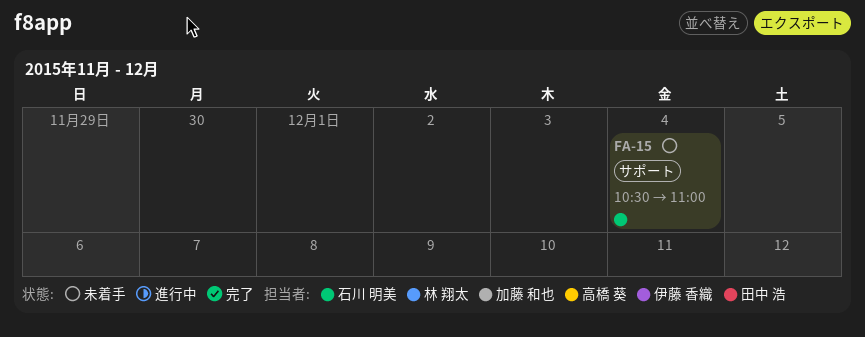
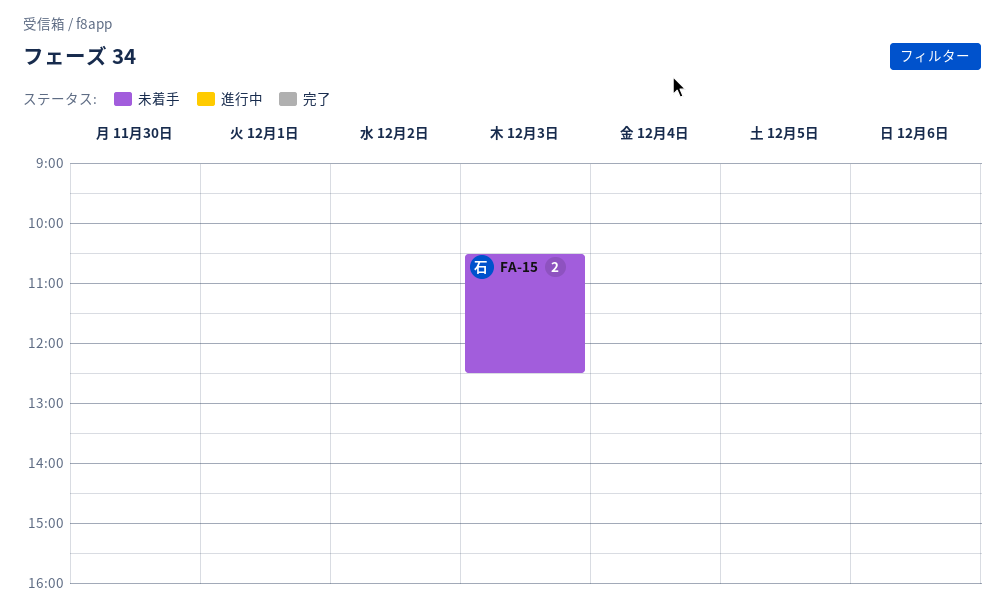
FA-15, day: Dec 4 -> Dec 3
FA-15, ends: 11:00 -> 12:30

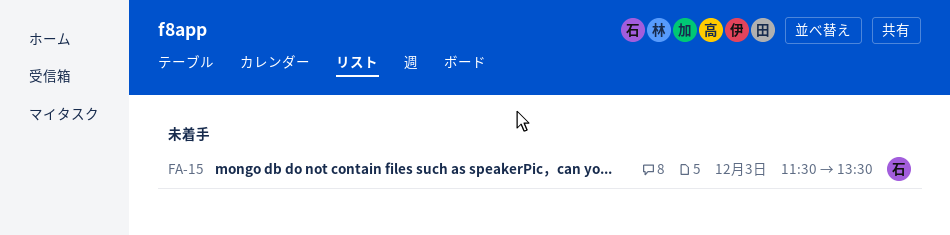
FA-15, begins: 10:30 -> 11:30
FA-15, ends: 12:30 -> 13:30

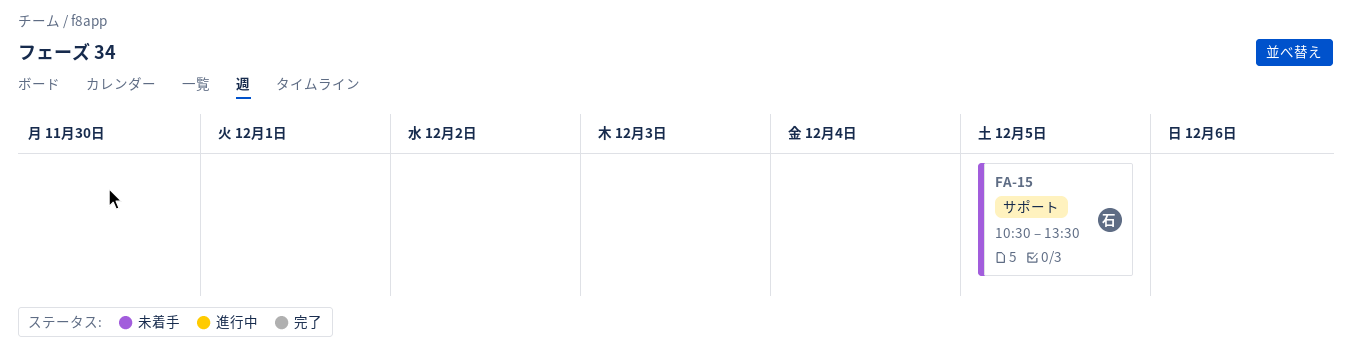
FA-15, day: Dec 3 -> Dec 5
FA-15, begins: 11:30 -> 10:30

